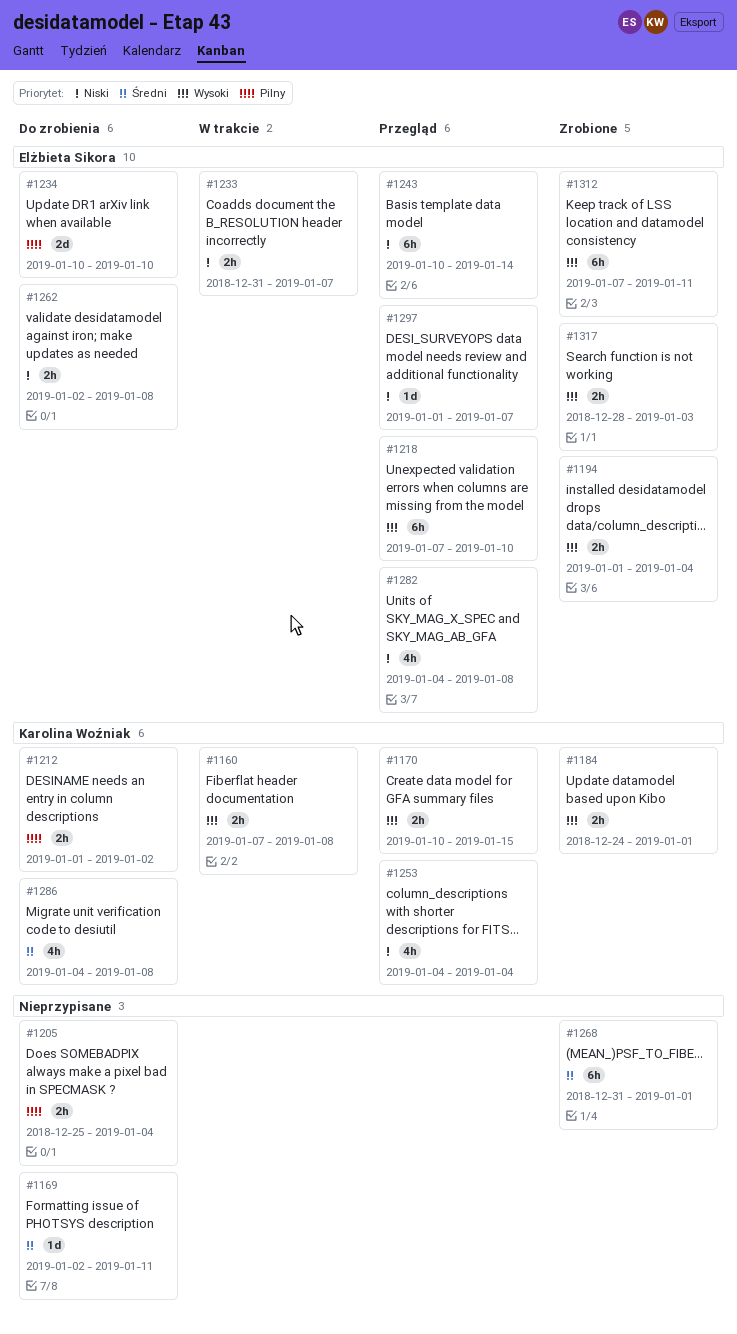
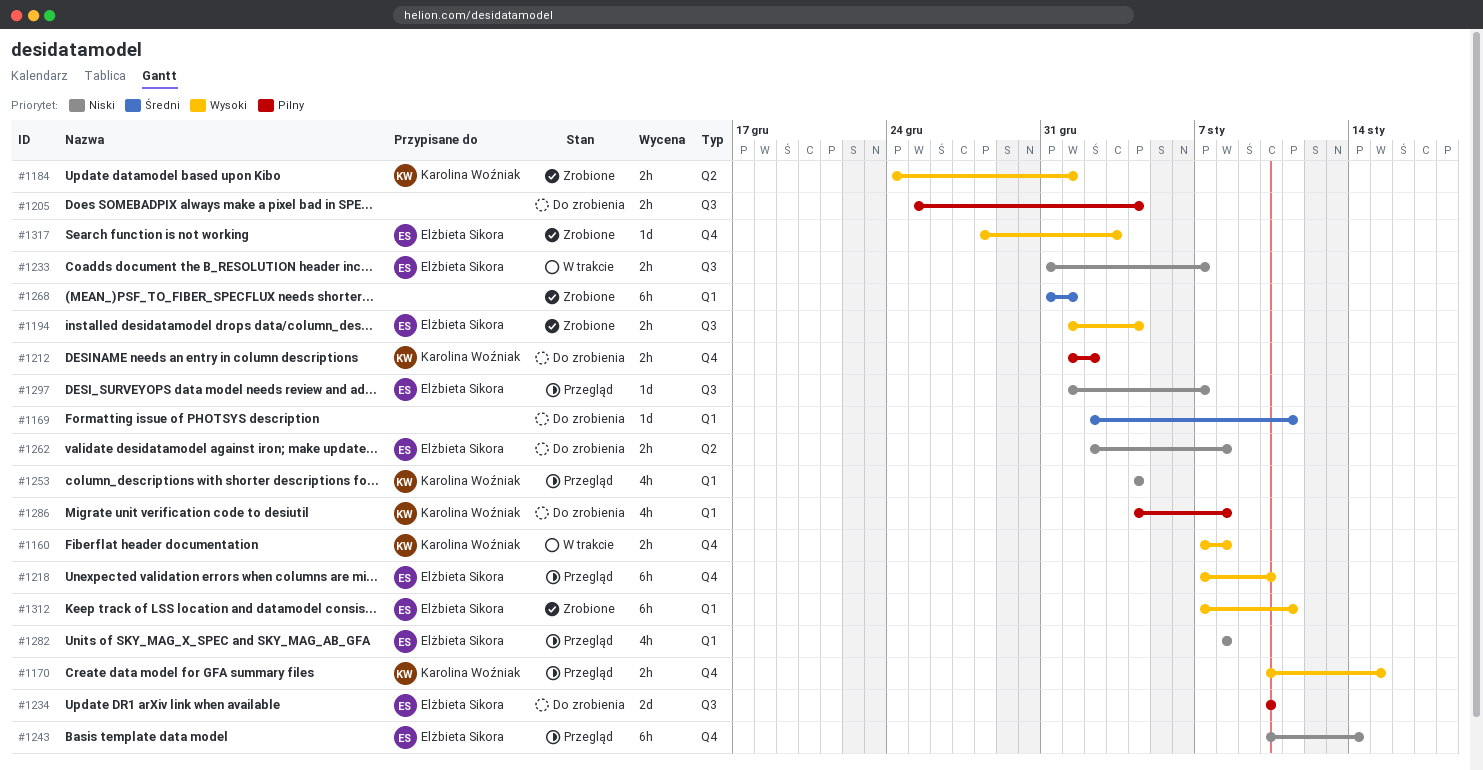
#1282, start: Jan 4 -> Jan 8
#1286, priority: Średni -> Pilny
#1317, estimate: 2h -> 1d

